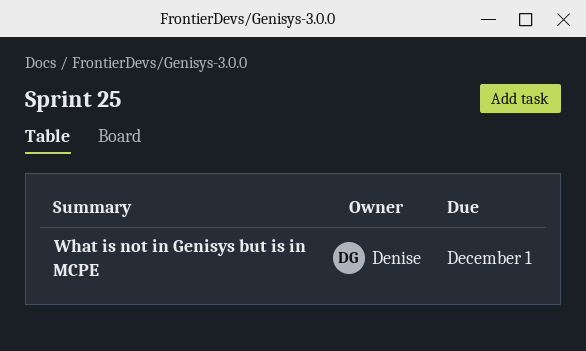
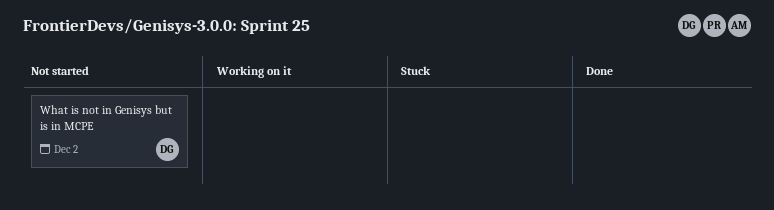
What is not in Genisys but is in MCPE, due: Dec 1 -> Dec 2

